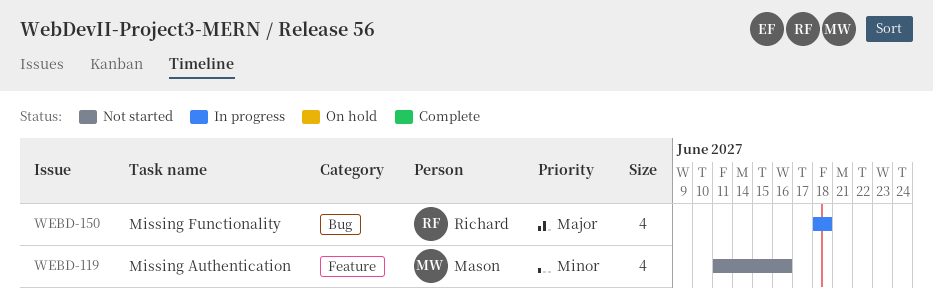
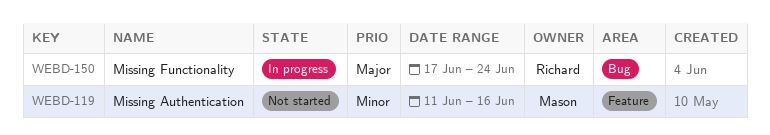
WEBD-150, start: Jun 18 -> Jun 17
WEBD-150, due: Jun 18 -> Jun 24

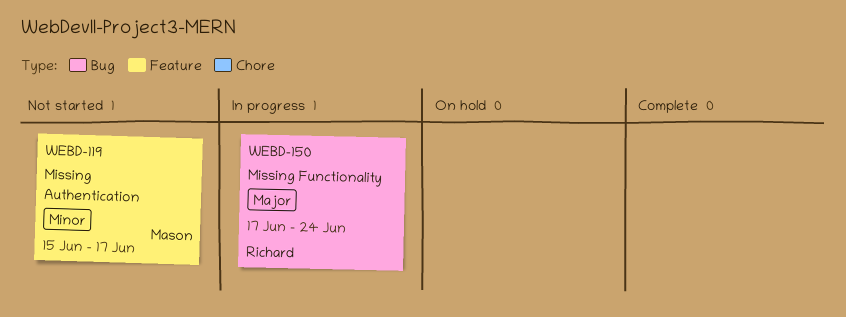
WEBD-119, start: Jun 11 -> Jun 15
WEBD-119, due: Jun 16 -> Jun 17

